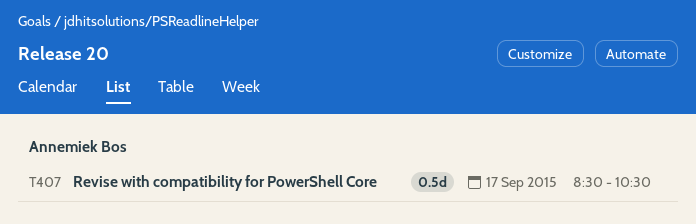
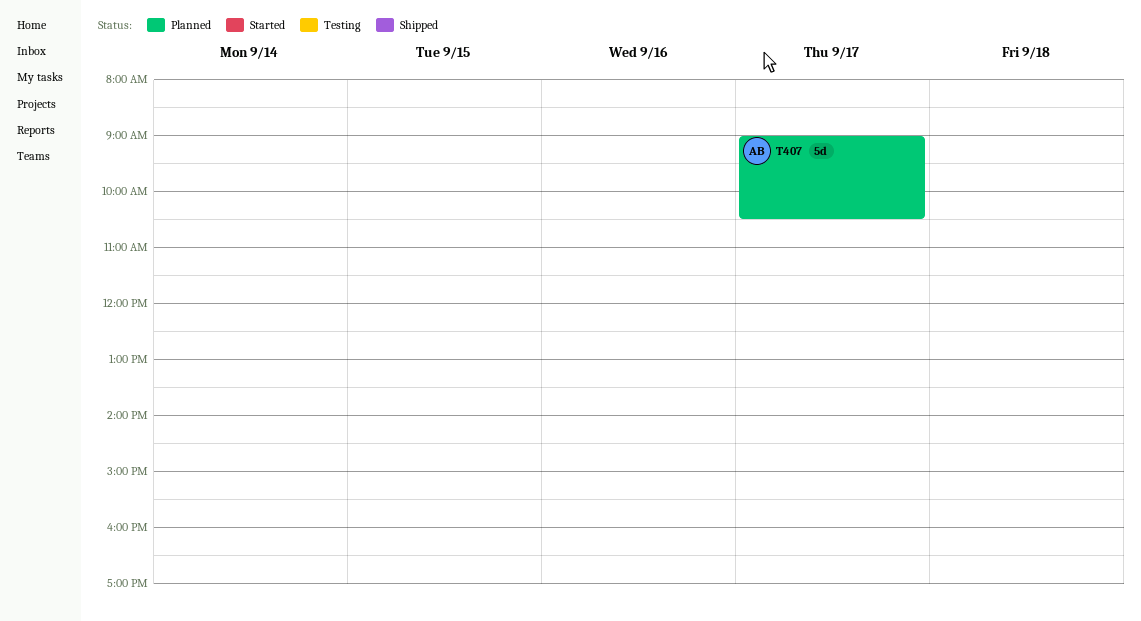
T407, estimate: 0.5d -> 5d
T407, begins: 08:30 -> 09:00

